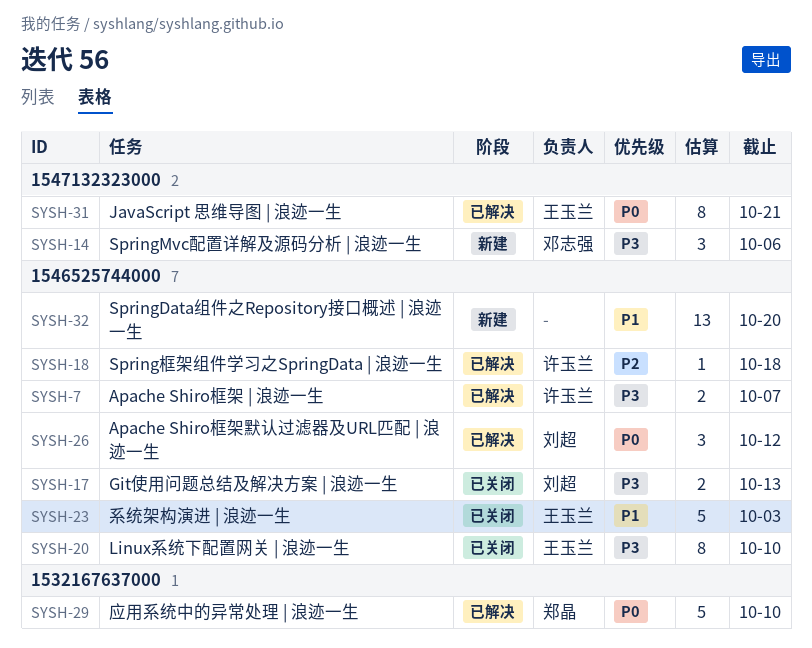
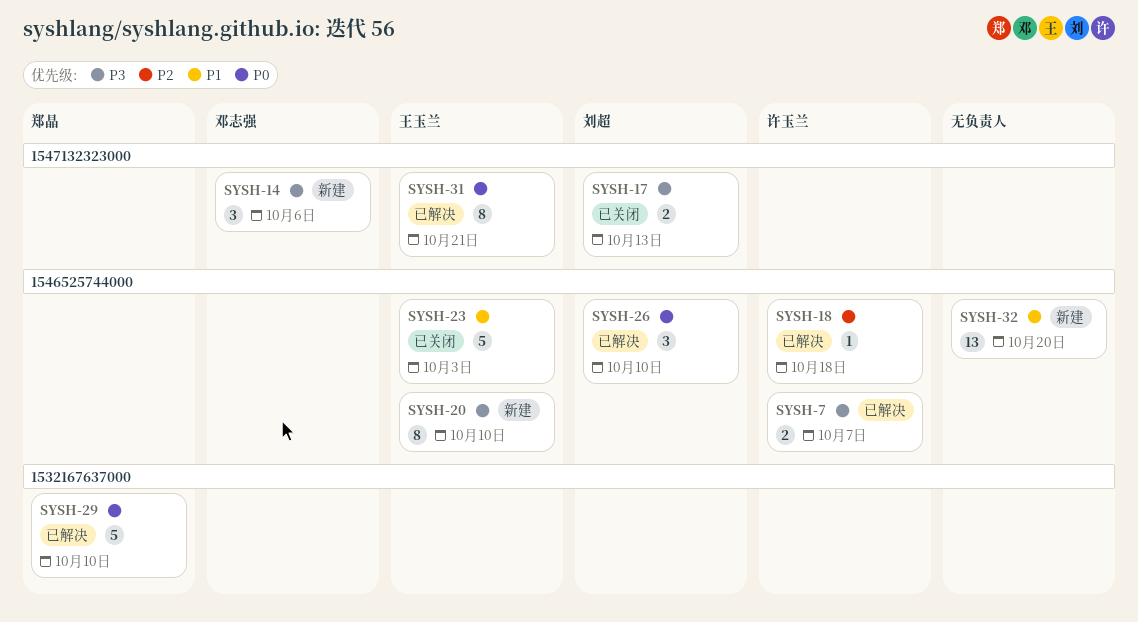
SYSH-17, label: 1546525744000 -> 1547132323000
SYSH-20, status: 已关闭 -> 新建
SYSH-26, due: Oct 12 -> Oct 10

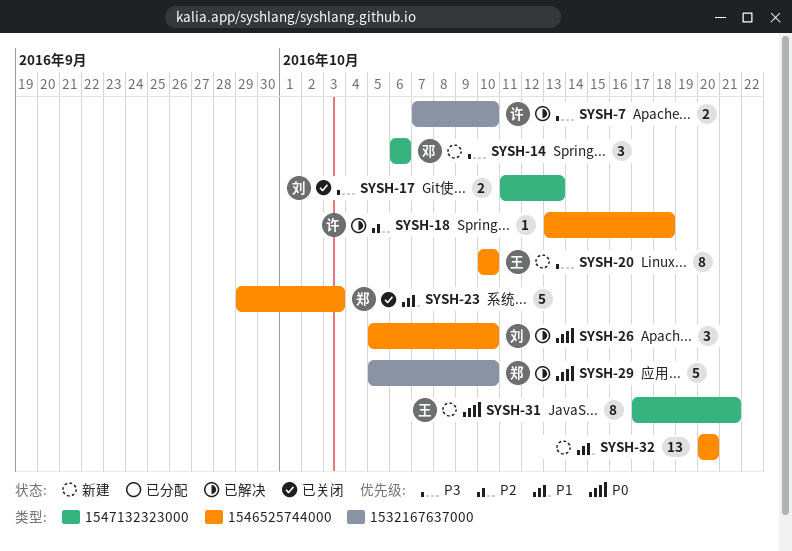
SYSH-7, label: 1546525744000 -> 1532167637000
SYSH-7, due: Oct 7 -> Oct 10
SYSH-23, owner: 王玉兰 -> 郑晶
SYSH-31, status: 已解决 -> 新建

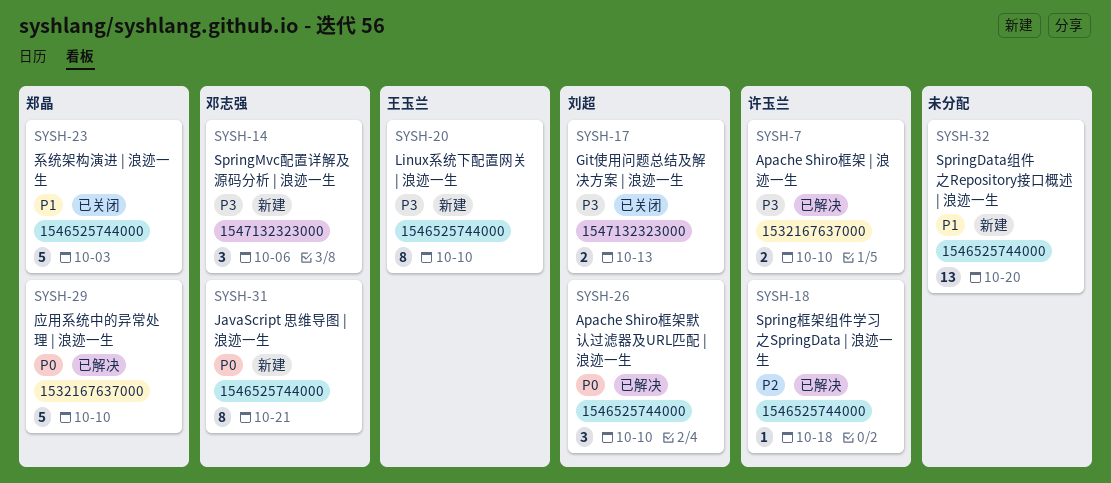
SYSH-31, owner: 王玉兰 -> 邓志强
SYSH-31, label: 1547132323000 -> 1546525744000

